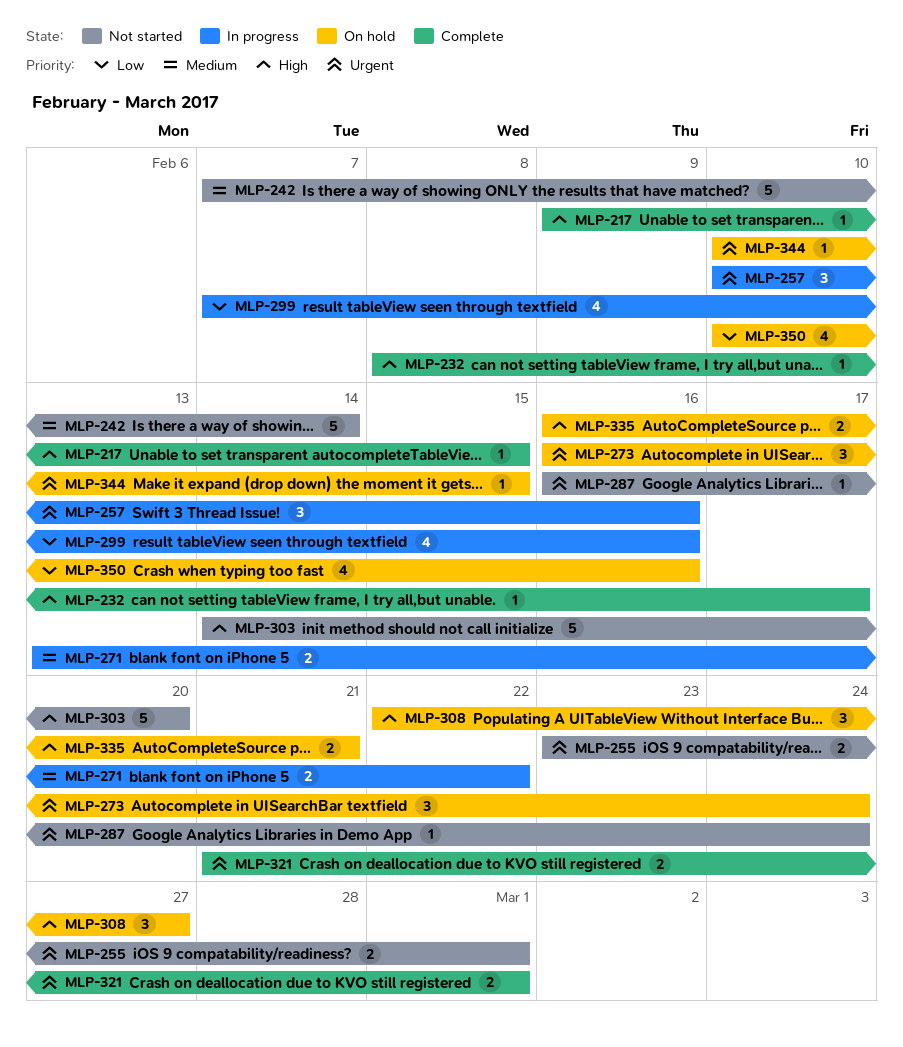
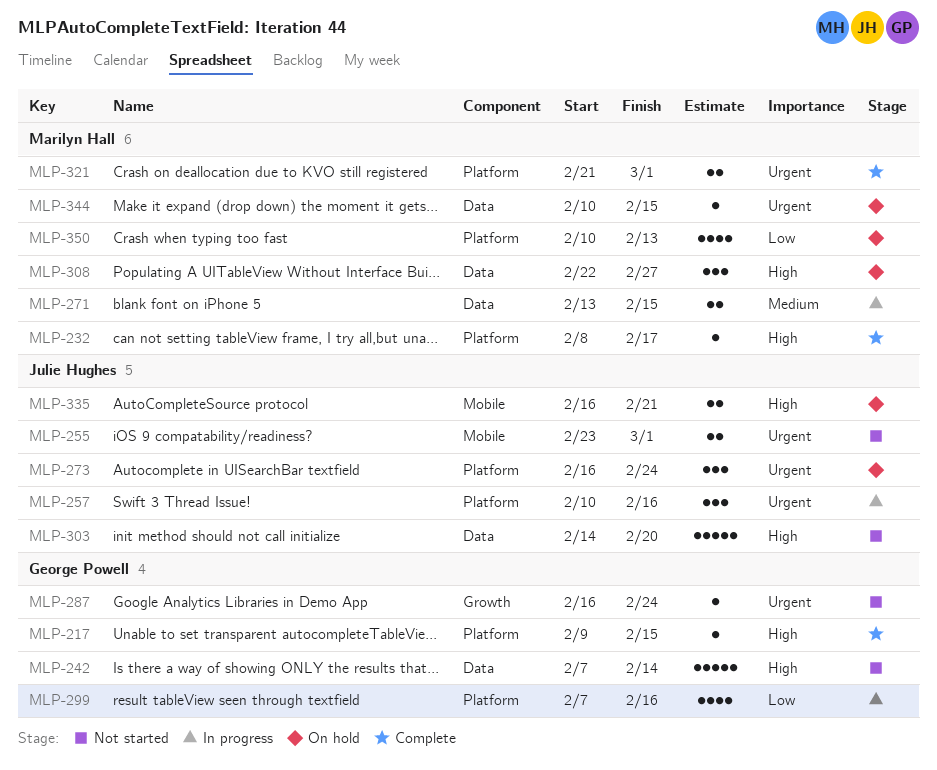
MLP-242, priority: Medium -> High
MLP-271, due: Feb 22 -> Feb 15
MLP-350, due: Feb 16 -> Feb 13

